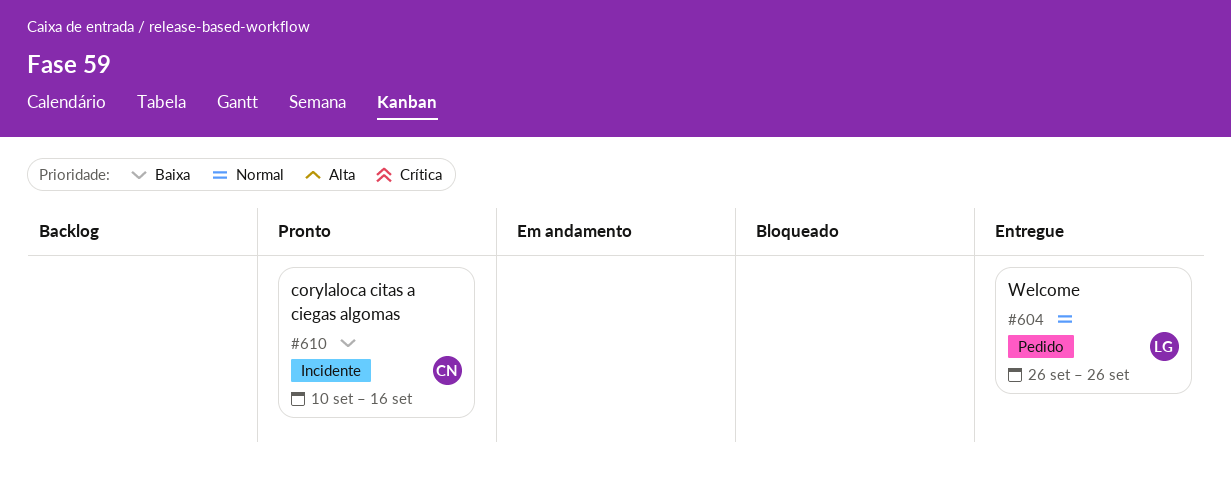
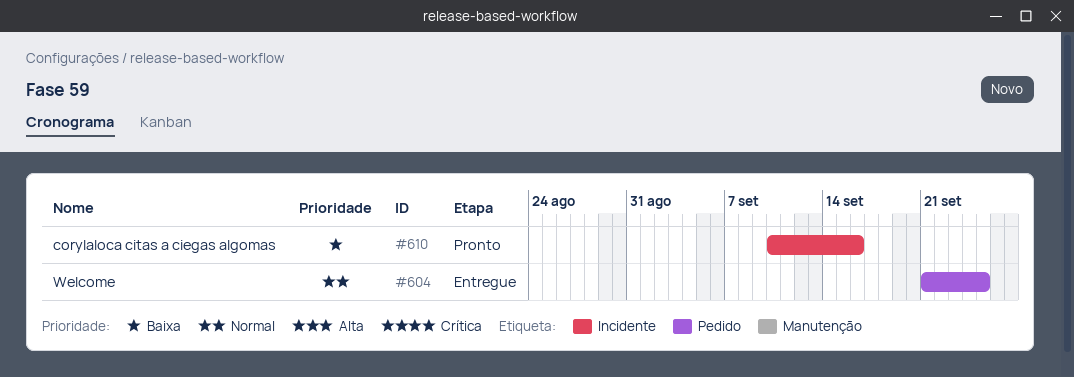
#604, start: Sep 26 -> Sep 21
#604, due: Sep 26 -> Sep 25

